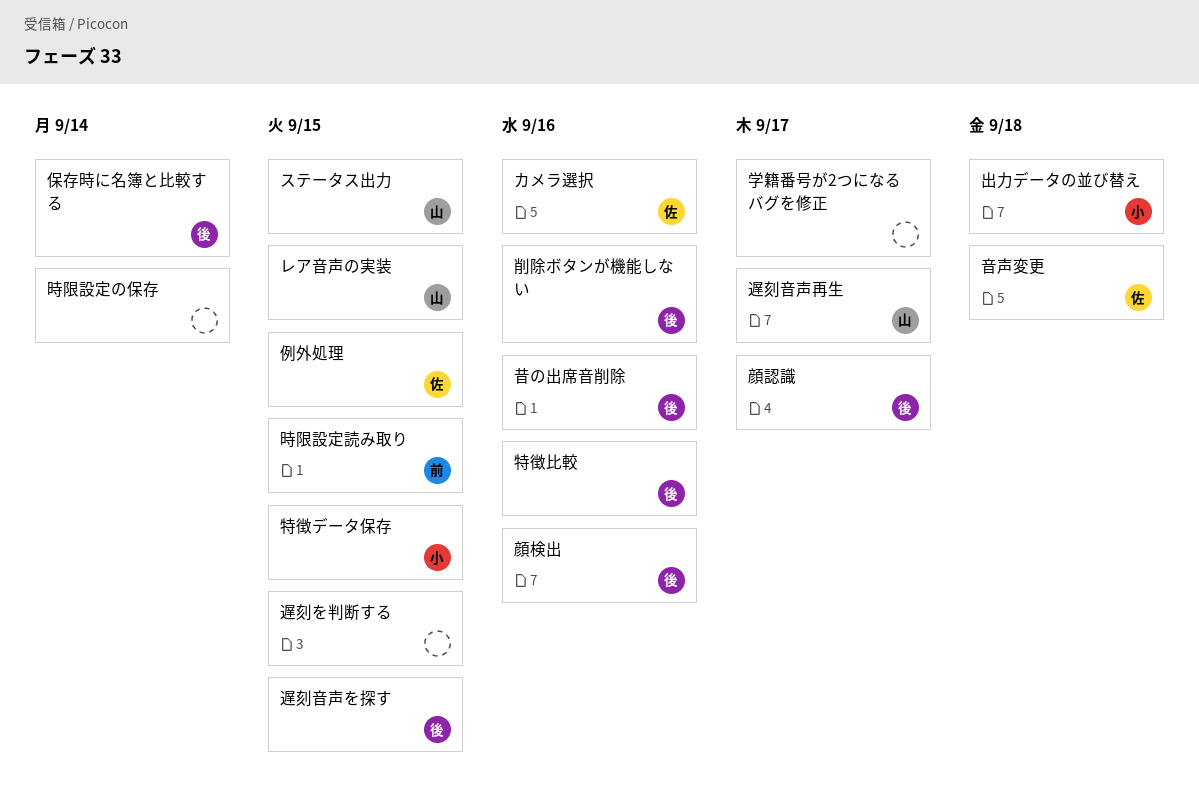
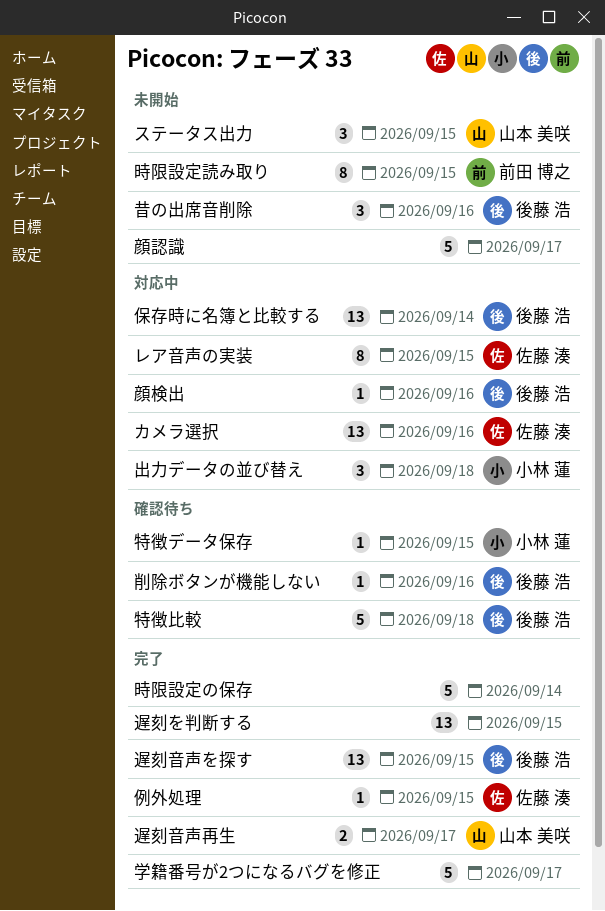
レア音声の実装, owner: 山本 美咲 -> 佐藤 湊
特徴比較, due: Sep 16 -> Sep 18
音声変更: present -> none
顔認識, owner: 後藤 浩 -> none

